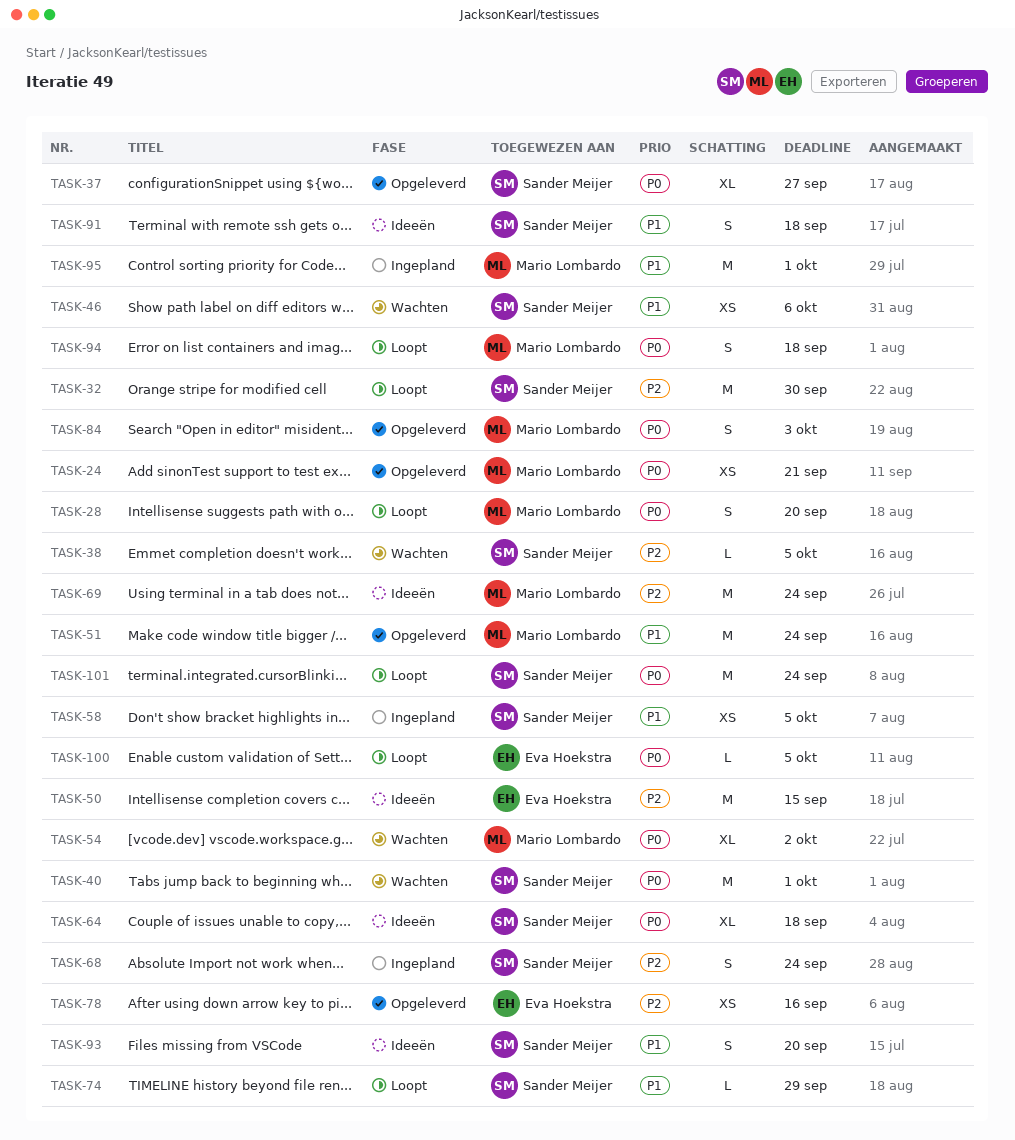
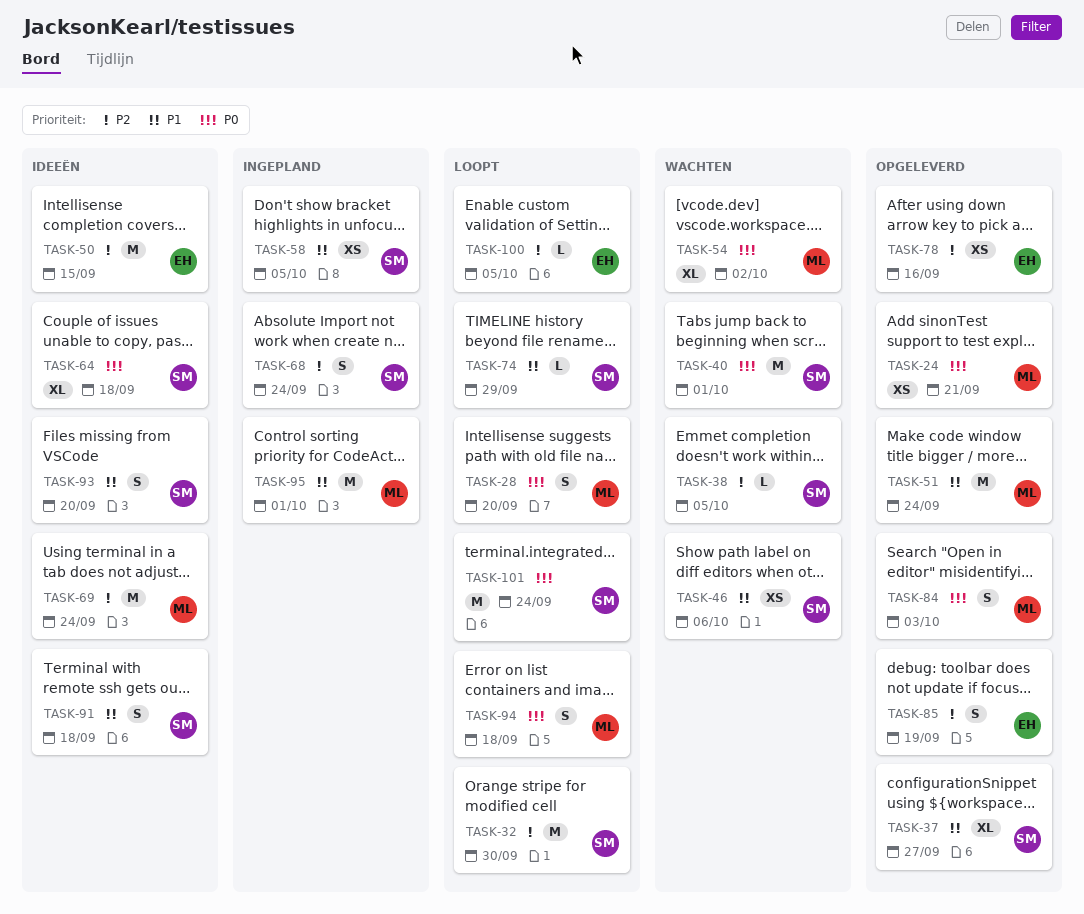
TASK-37, priority: P0 -> P1
TASK-85: none -> present
TASK-100, priority: P0 -> P2

